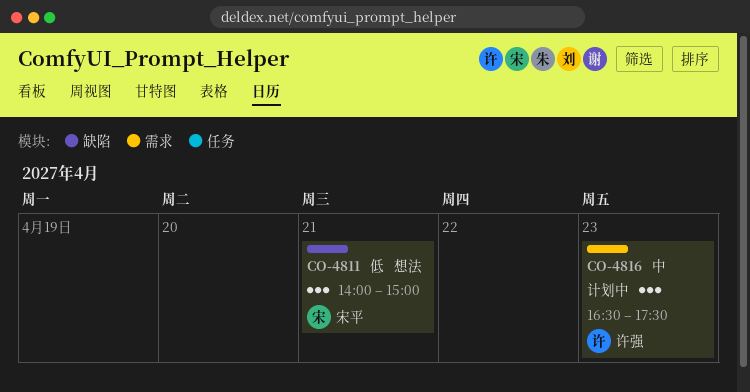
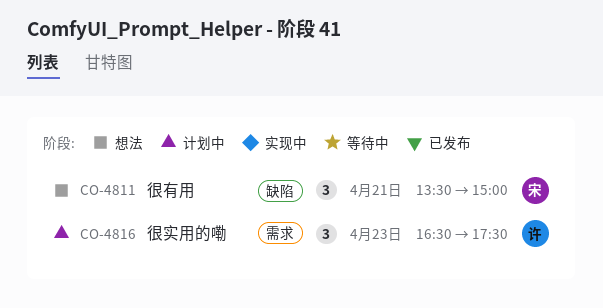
CO-4811, begins: 14:00 -> 13:30

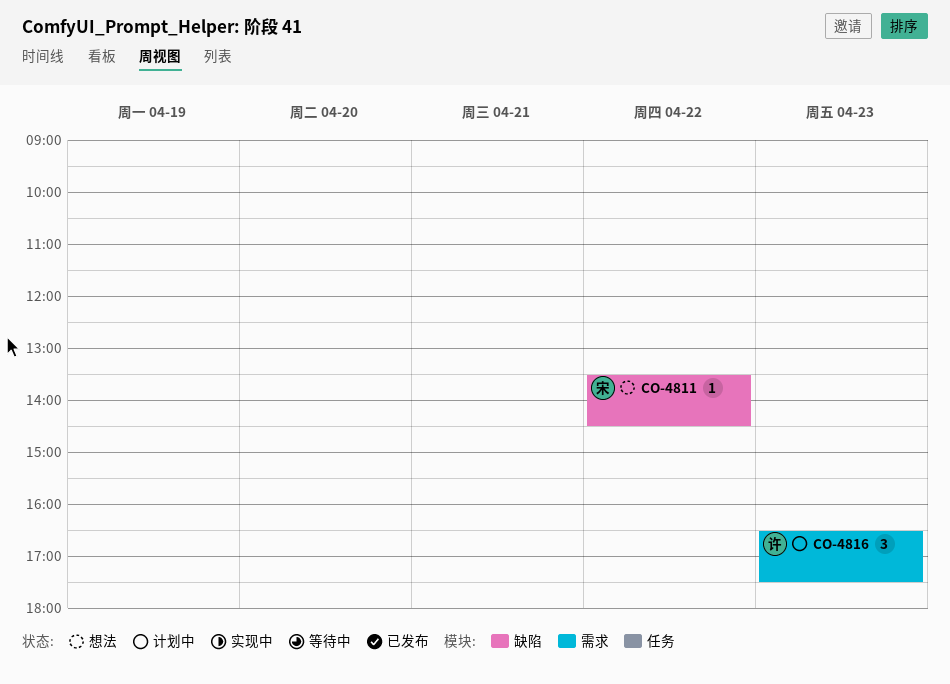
CO-4811, estimate: 3 -> 1
CO-4811, day: Apr 21 -> Apr 22
CO-4811, ends: 15:00 -> 14:30

